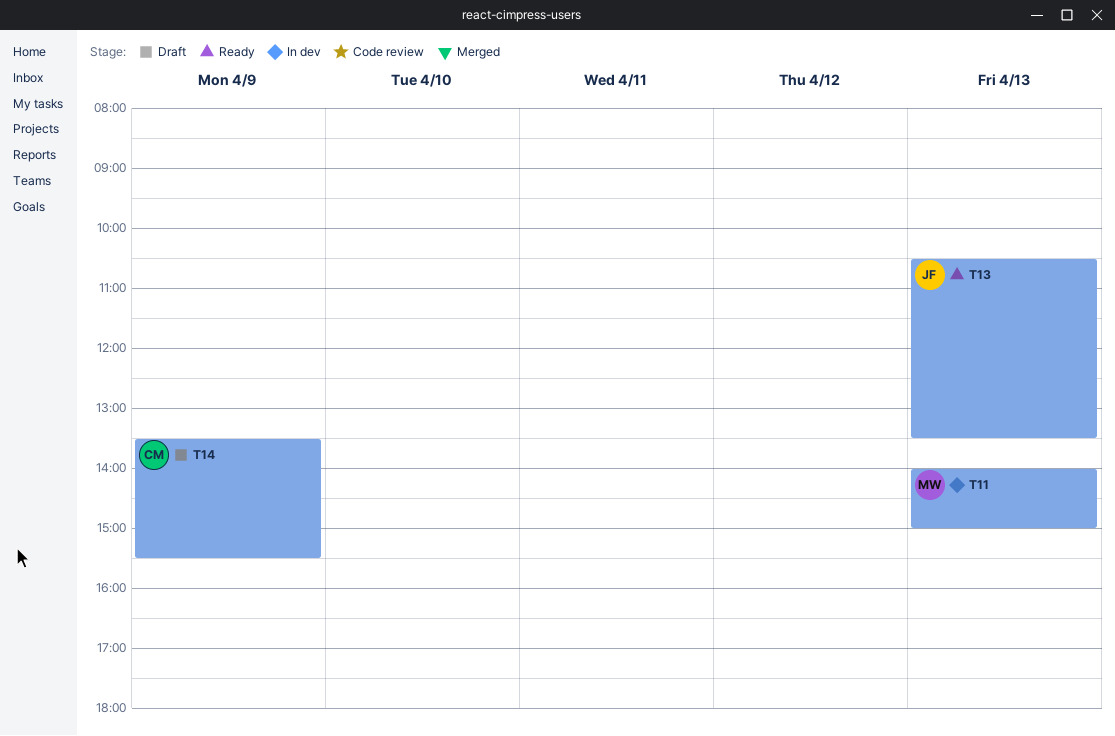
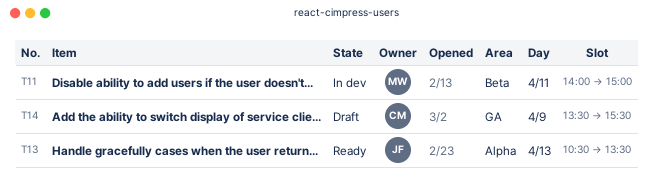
T11, day: Apr 13 -> Apr 11

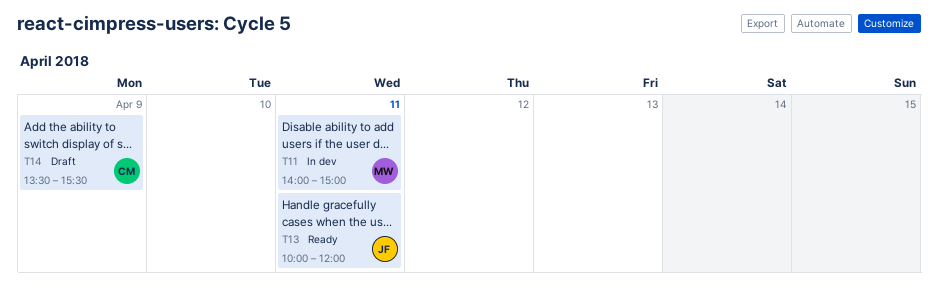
T13, day: Apr 13 -> Apr 11
T13, begins: 10:30 -> 10:00
T13, ends: 13:30 -> 12:00

